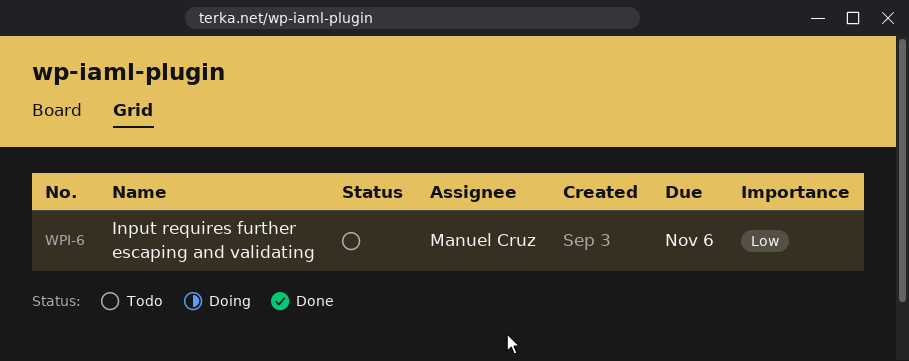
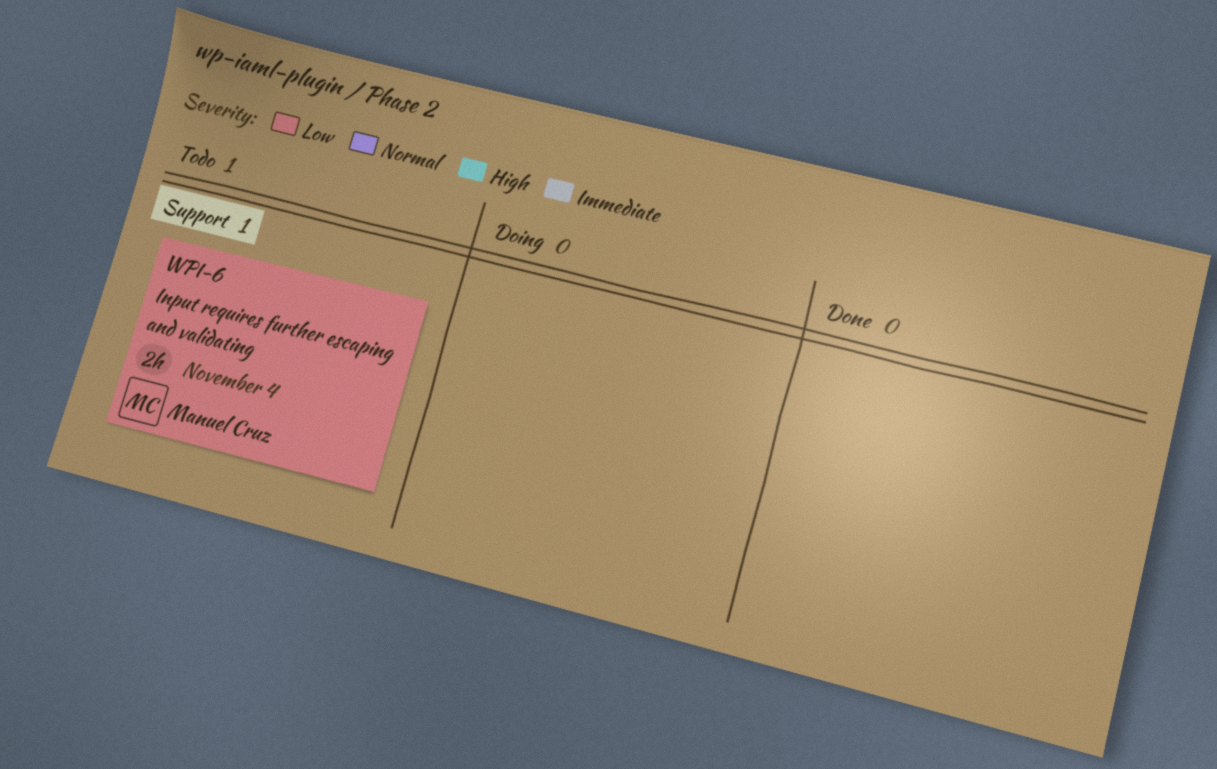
WPI-6, due: Nov 6 -> Nov 4

